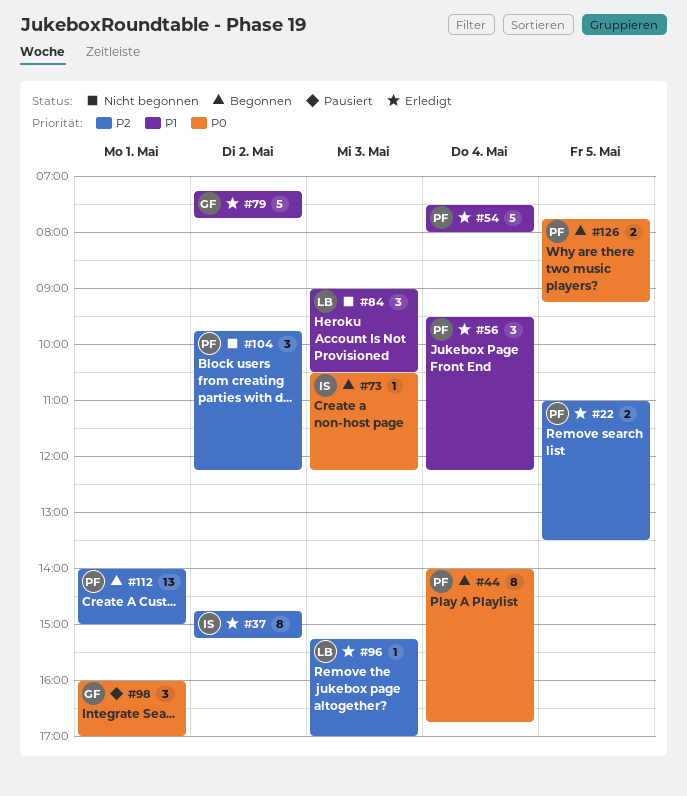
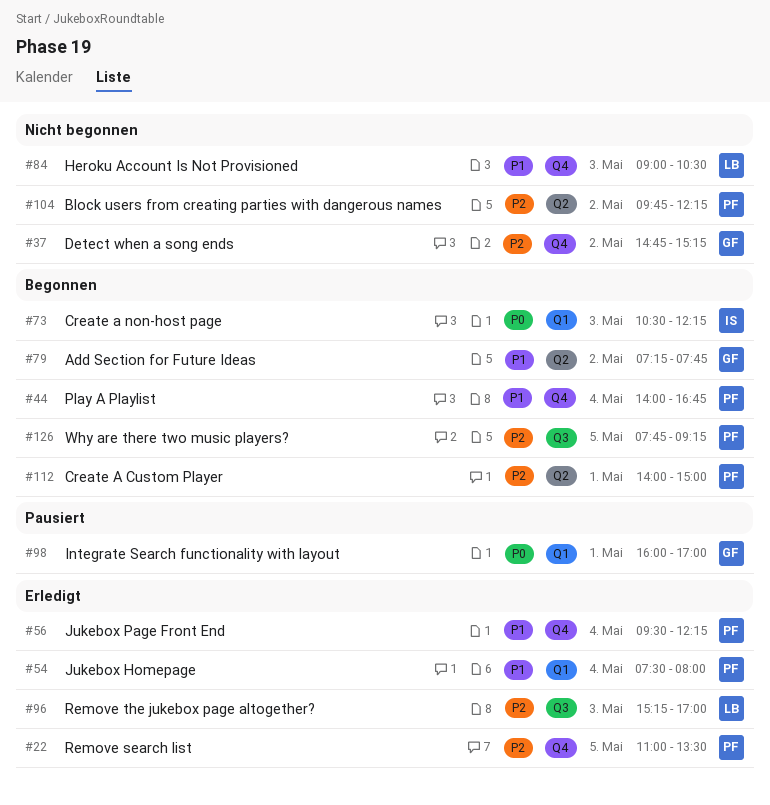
#37, status: Erledigt -> Nicht begonnen
#37, owner: IS -> GF
#44, priority: P0 -> P1
#79, status: Erledigt -> Begonnen
#126, priority: P0 -> P2

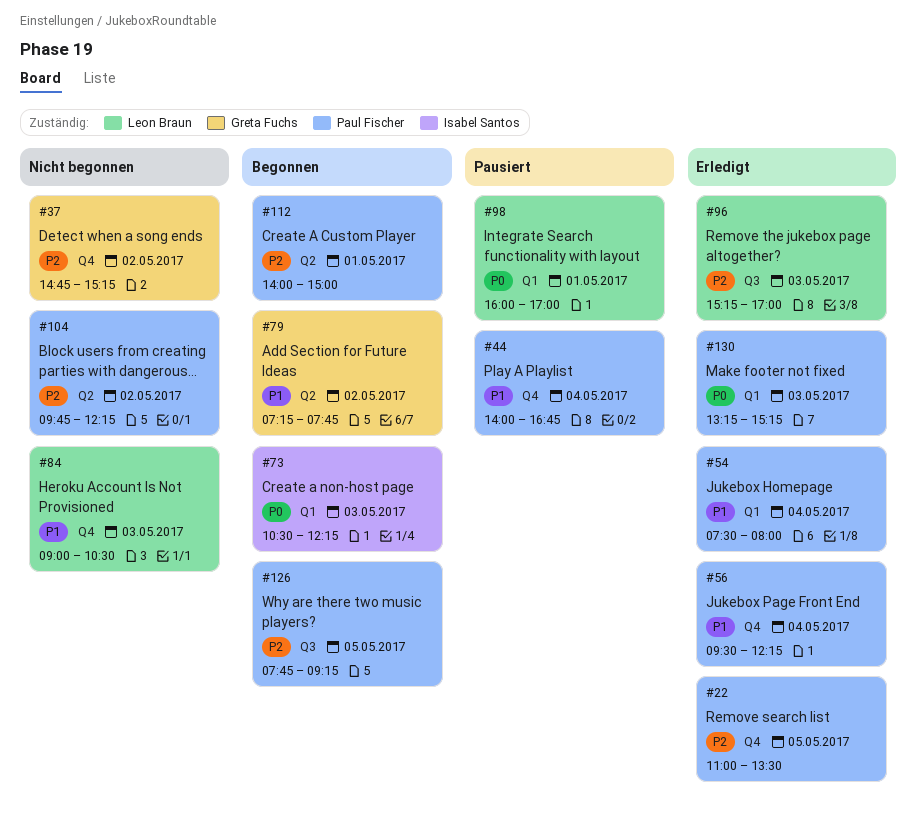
#44, status: Begonnen -> Pausiert
#98, owner: Greta Fuchs -> Leon Braun
#130: none -> present

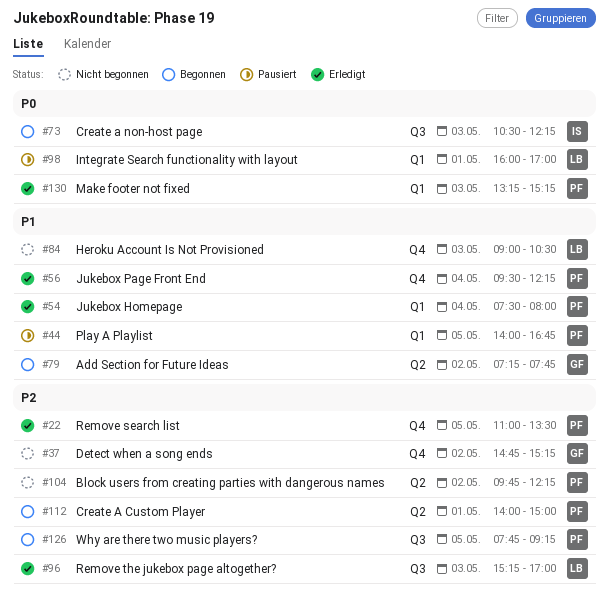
#44, label: Q4 -> Q1
#44, day: May 4 -> May 5
#73, label: Q1 -> Q3

